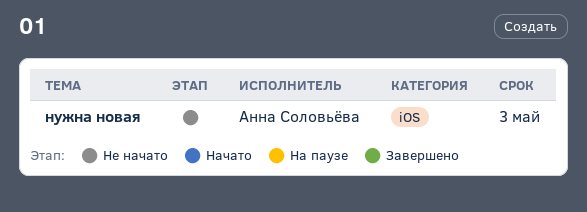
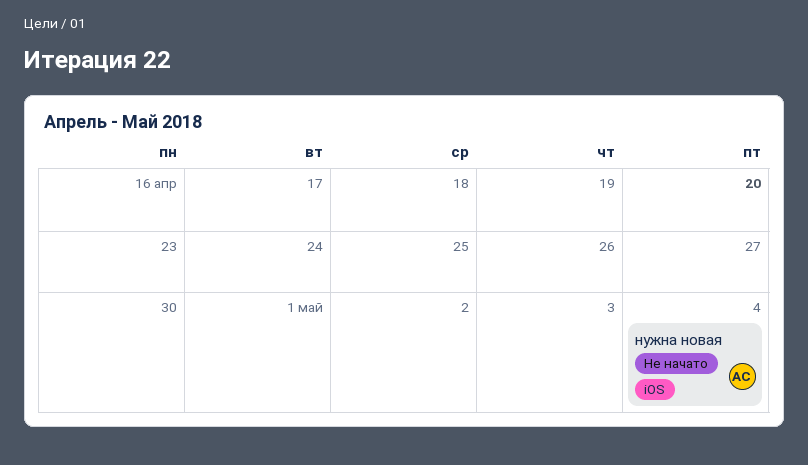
нужна новая, due: May 3 -> May 4

